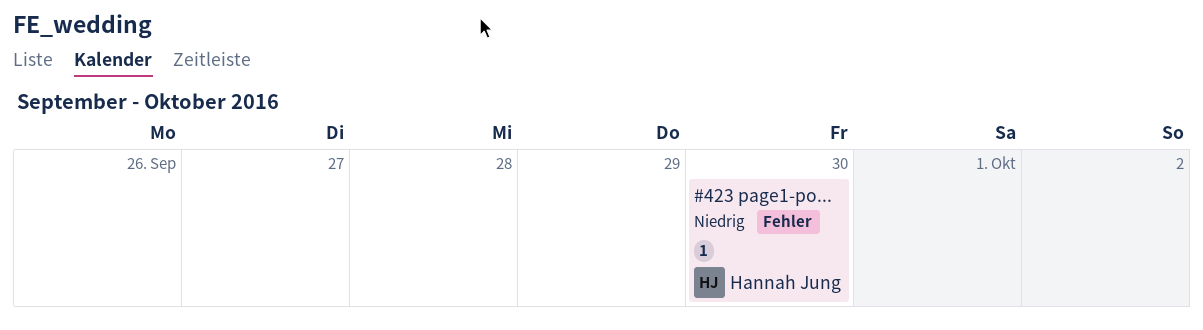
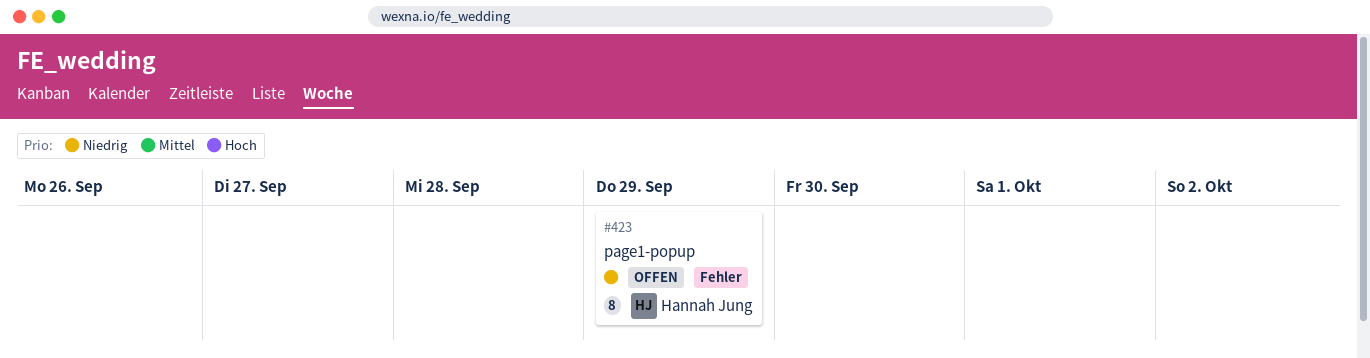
#423, estimate: 1 -> 8
#423, due: Sep 30 -> Sep 29

